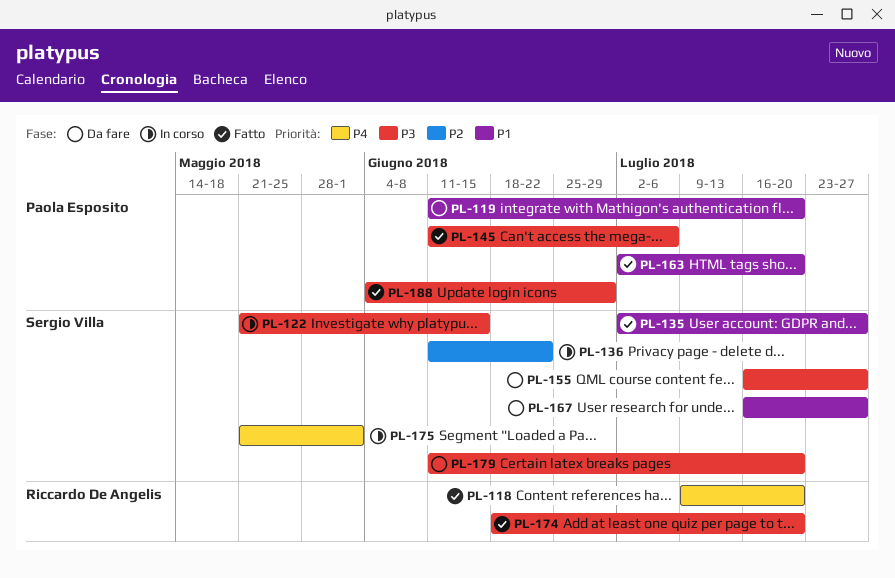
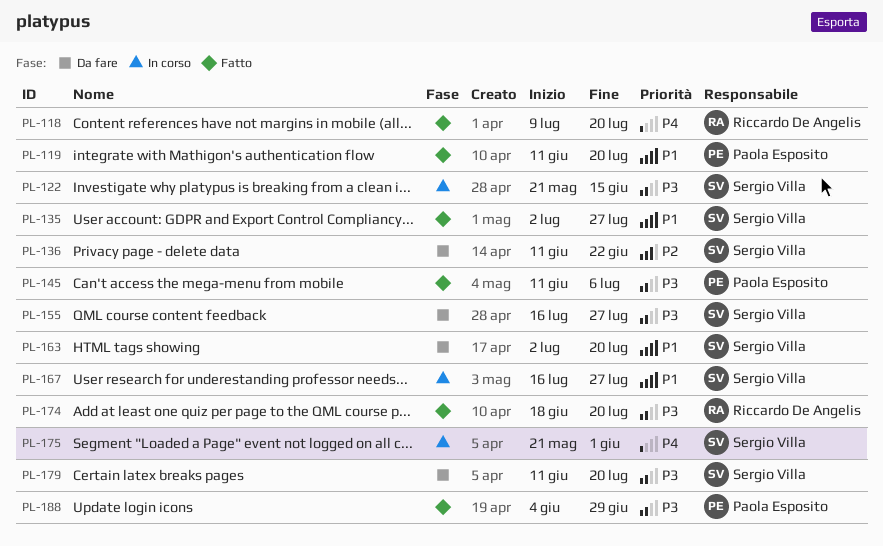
PL-119, status: Da fare -> Fatto
PL-136, status: In corso -> Da fare
PL-163, status: Fatto -> Da fare
PL-163, owner: Paola Esposito -> Sergio Villa
PL-167, status: Da fare -> In corso

